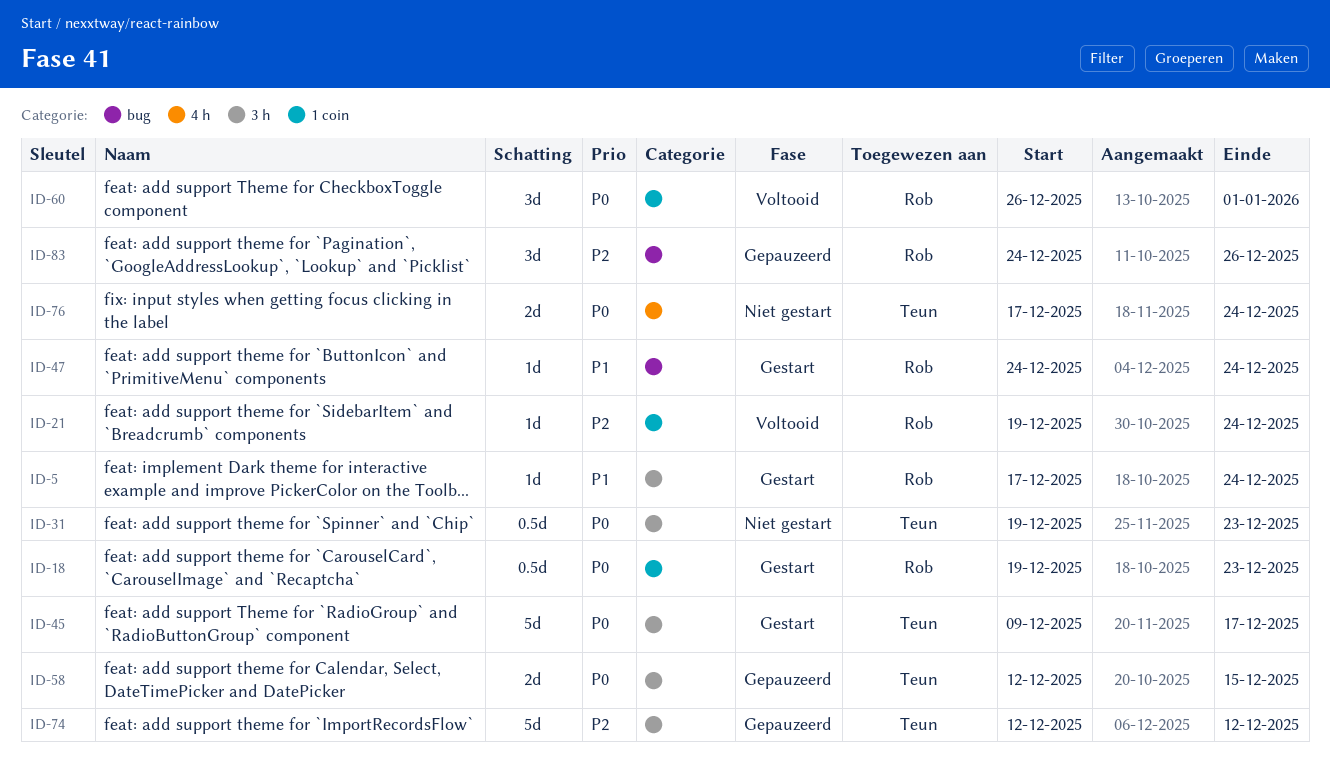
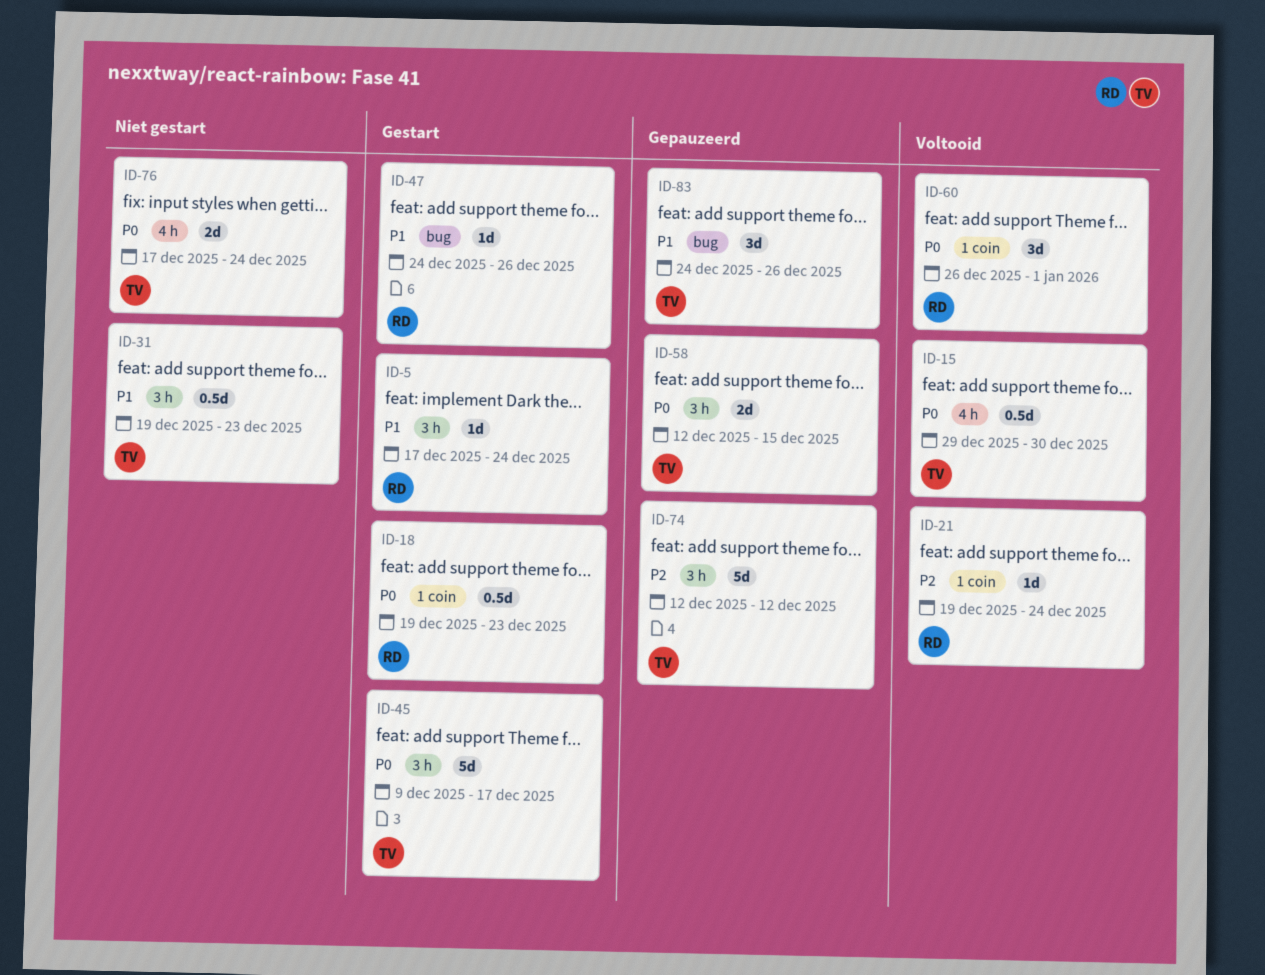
ID-15: none -> present
ID-31, priority: P0 -> P1
ID-47, due: Dec 24 -> Dec 26
ID-83, owner: Rob -> Teun
ID-83, priority: P2 -> P1

